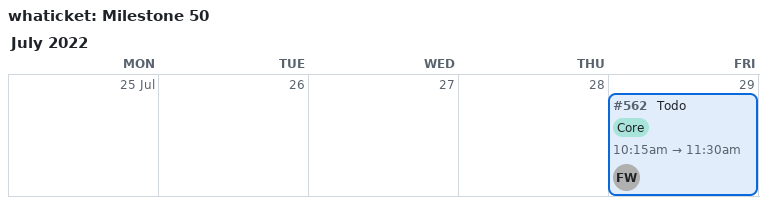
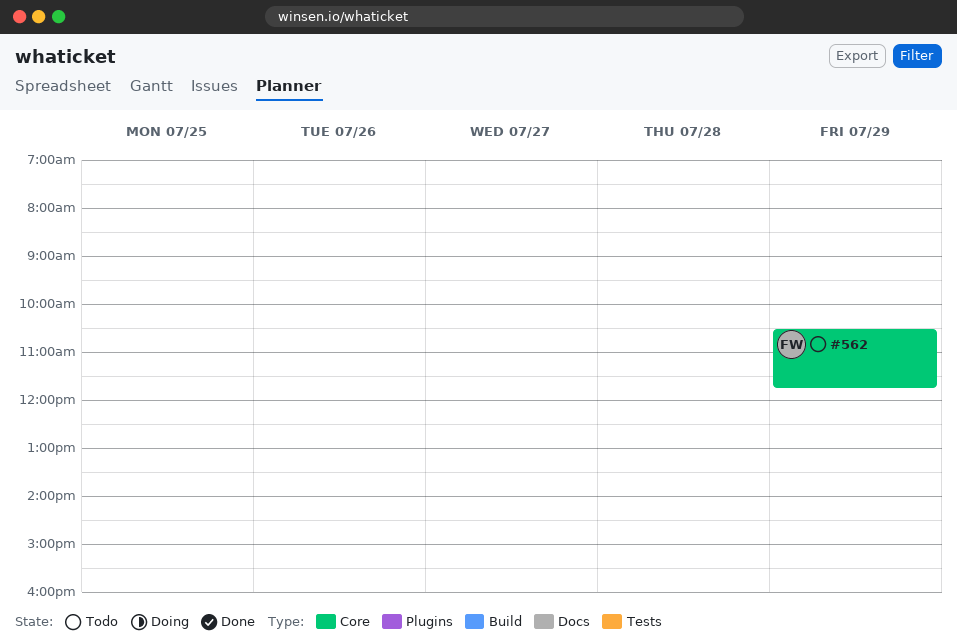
#562, begins: 10:15 -> 10:30
#562, ends: 11:30 -> 11:45

